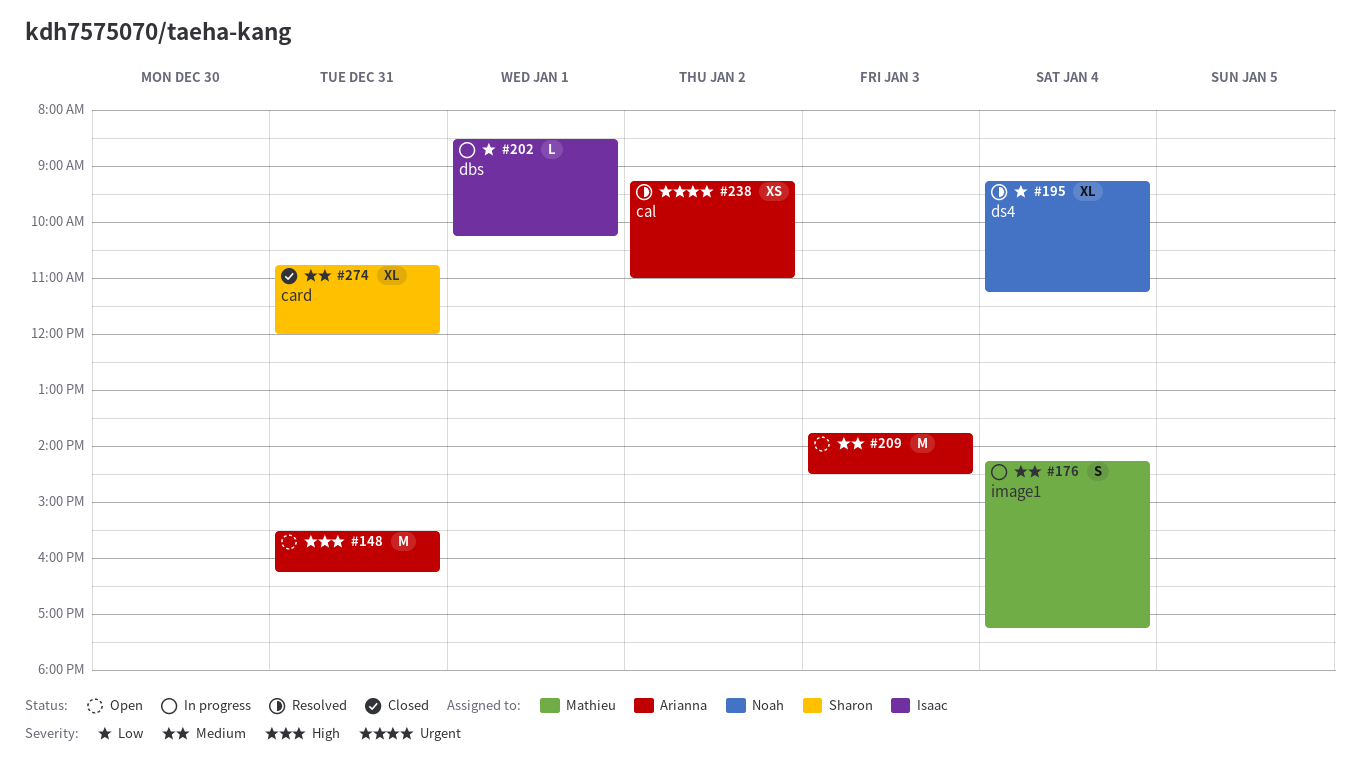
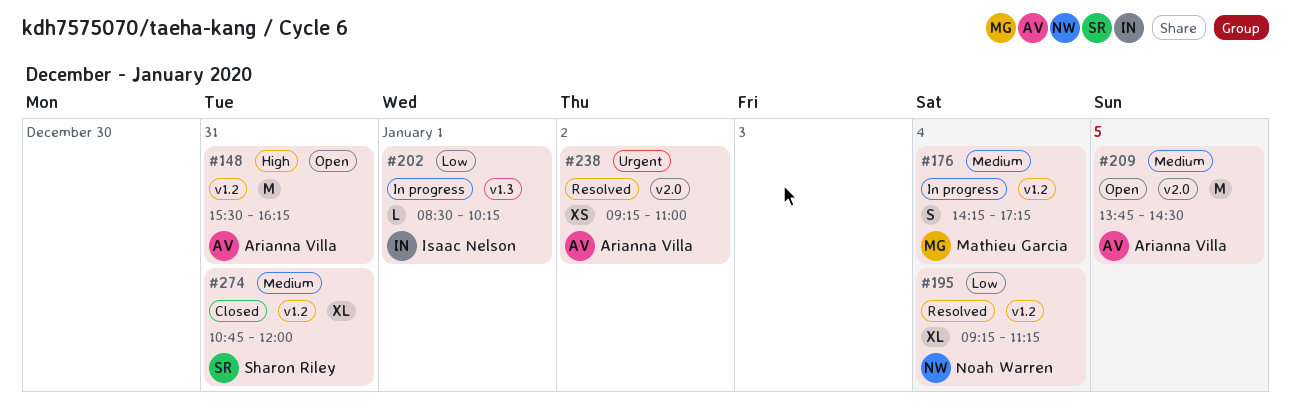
#209, day: Jan 3 -> Jan 5

